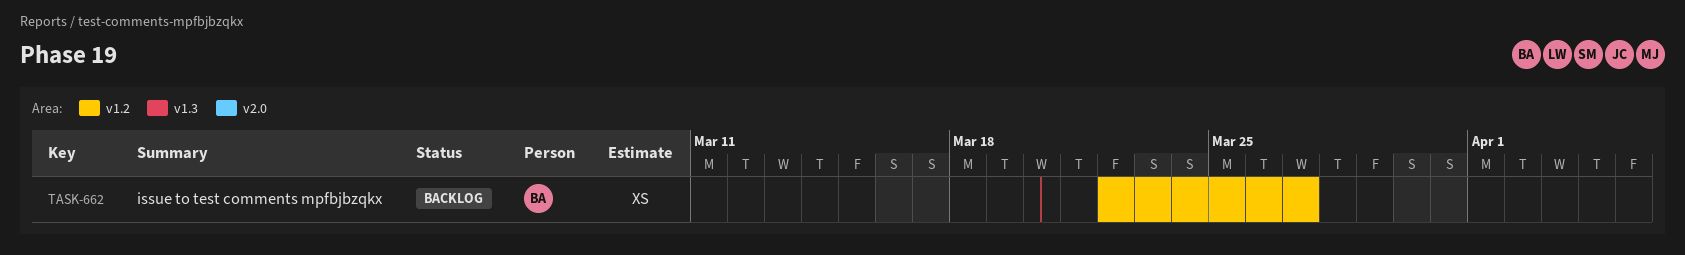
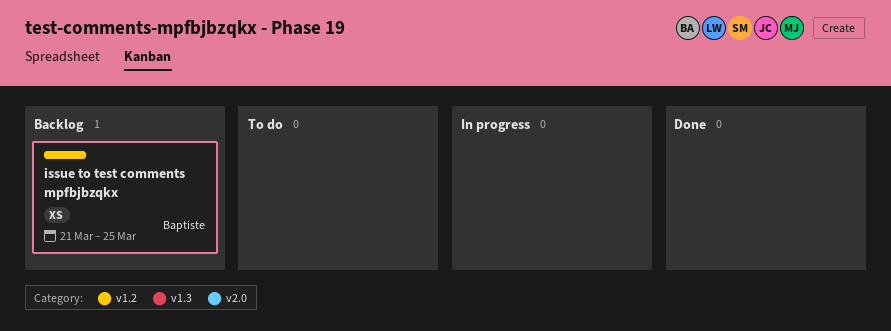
issue to test comments mpfbjbzqkx, start: Mar 22 -> Mar 21
issue to test comments mpfbjbzqkx, due: Mar 27 -> Mar 25

